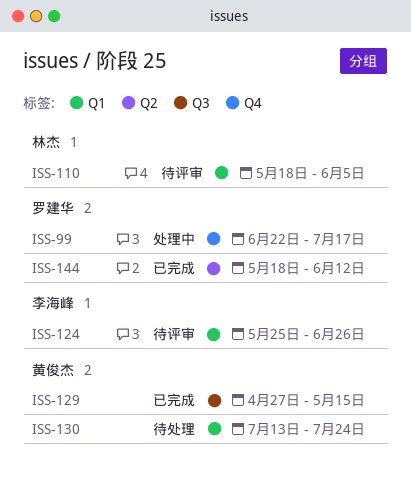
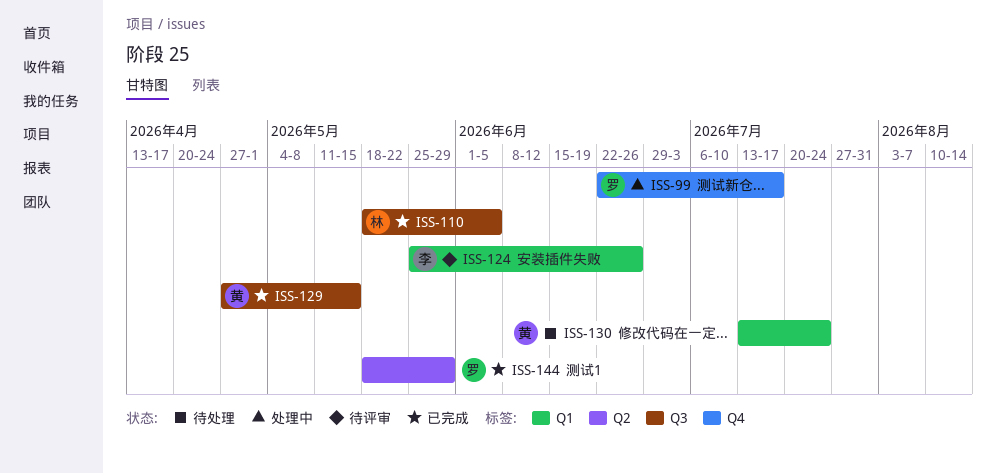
ISS-110, status: 待评审 -> 已完成
ISS-110, label: Q1 -> Q3
ISS-144, due: Jun 12 -> May 29

